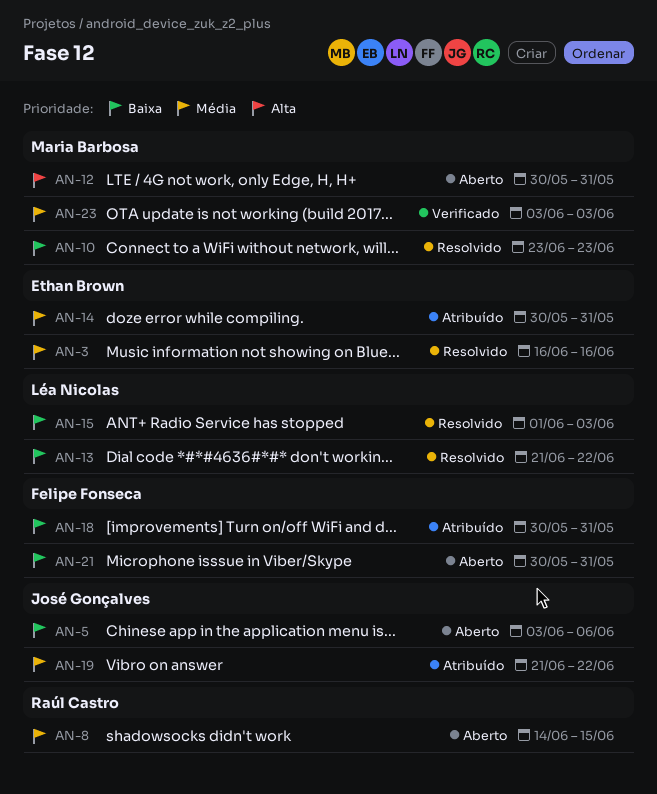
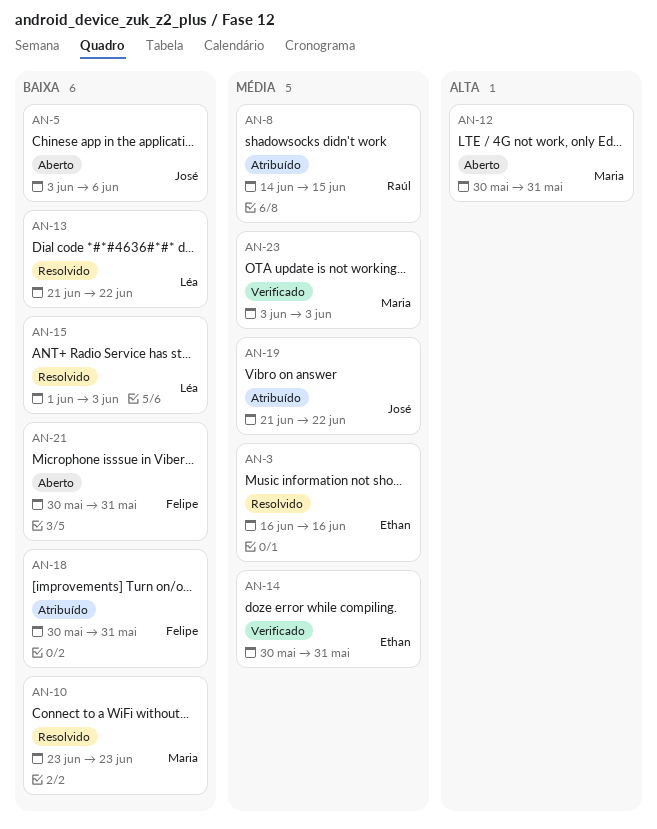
AN-8, status: Aberto -> Atribuído
AN-14, status: Atribuído -> Verificado

